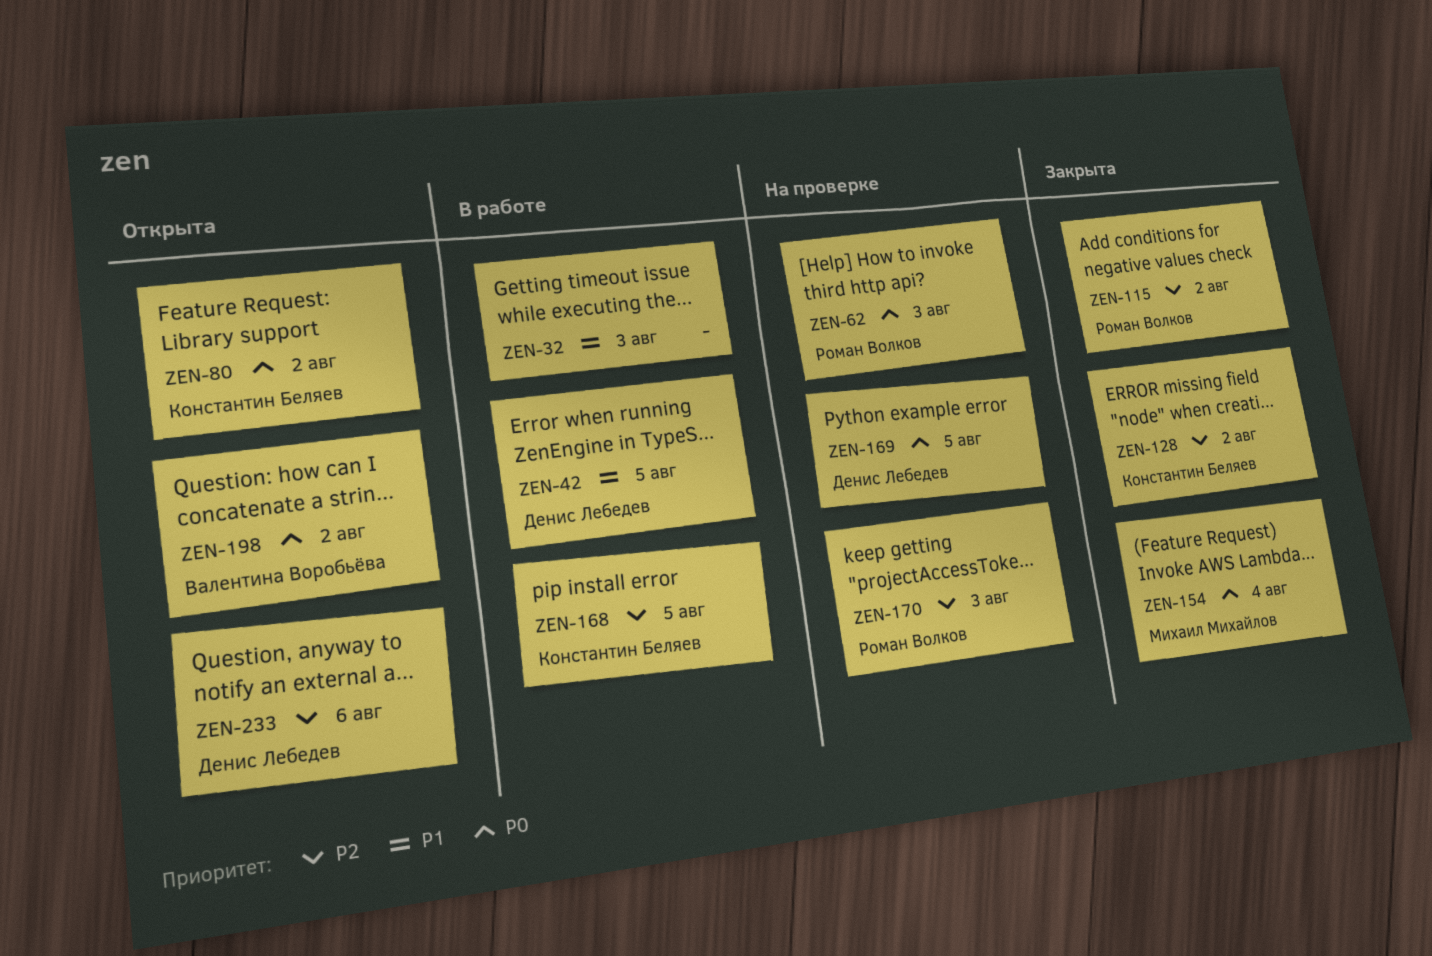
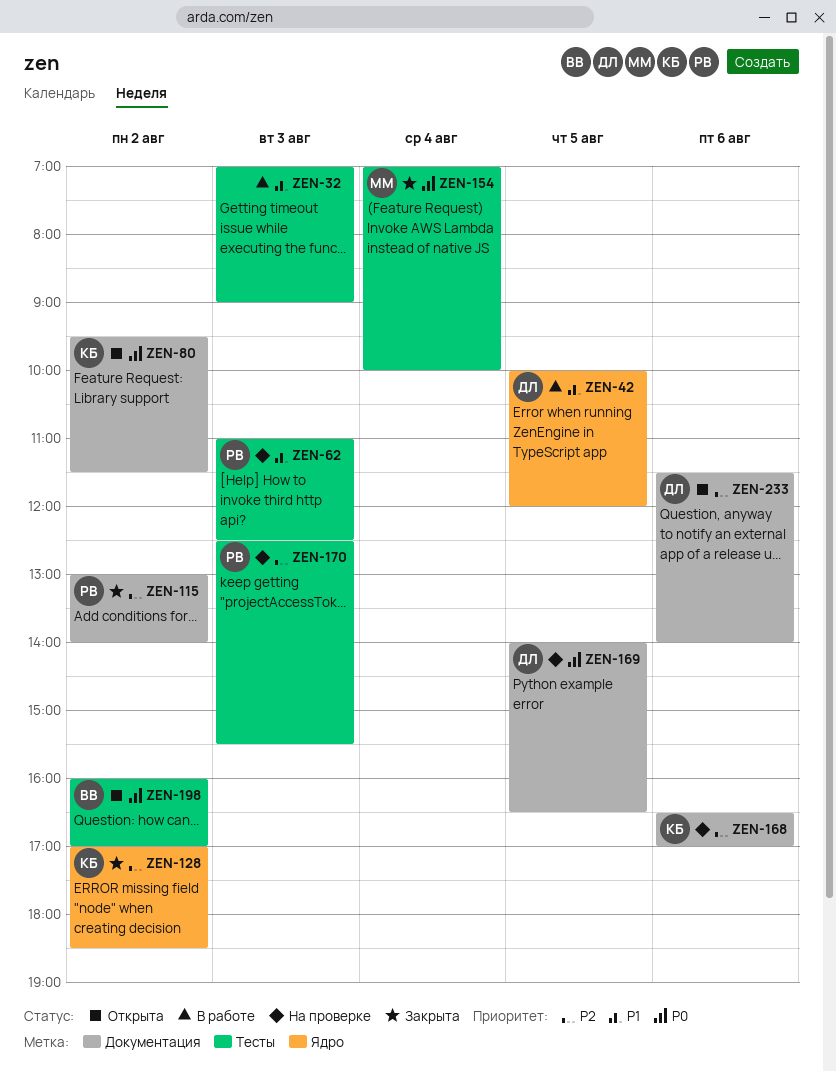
ZEN-62, priority: P0 -> P1
ZEN-168, status: В работе -> На проверке
ZEN-168, day: Aug 5 -> Aug 6

